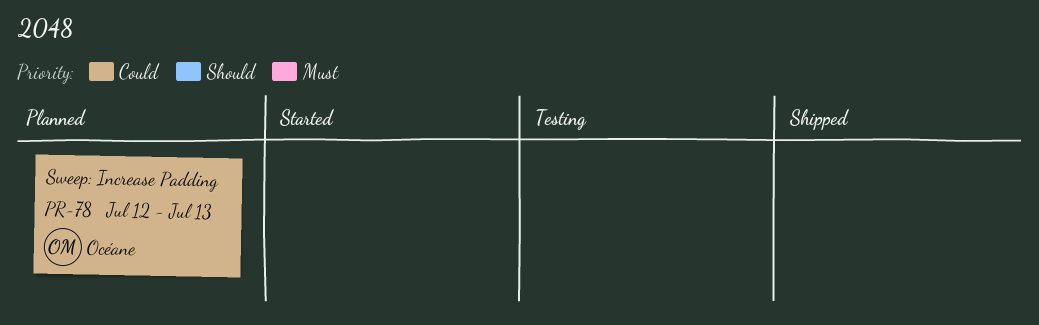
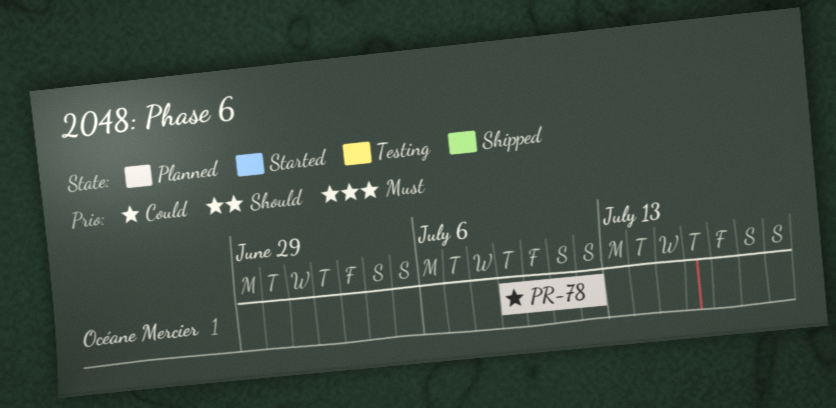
PR-78, start: Jul 12 -> Jul 9
PR-78, due: Jul 13 -> Jul 12

